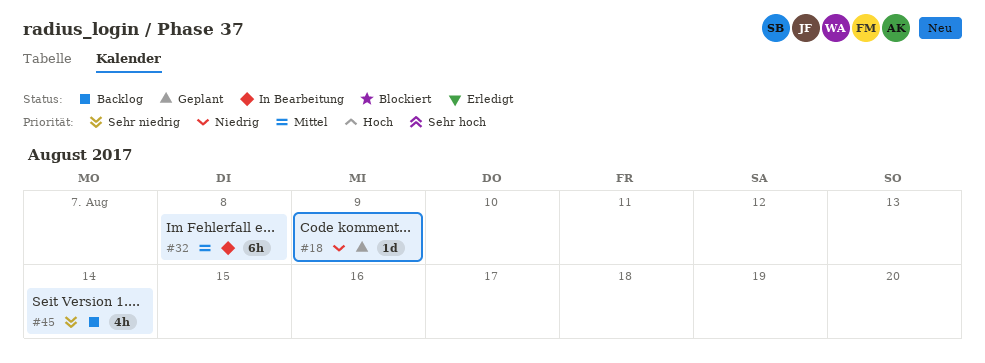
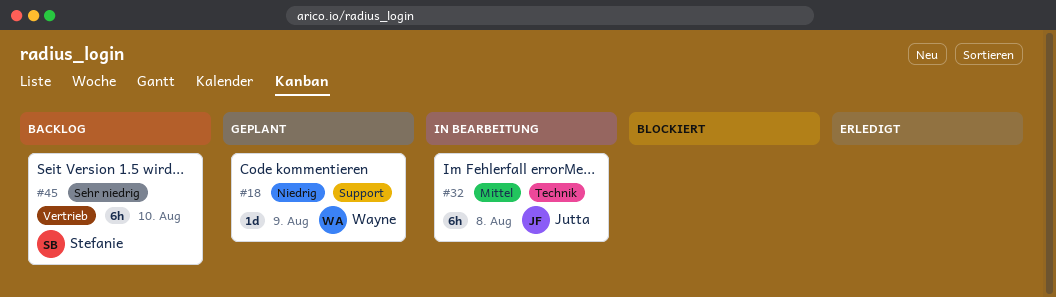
#45, estimate: 4h -> 6h
#45, due: Aug 14 -> Aug 10

